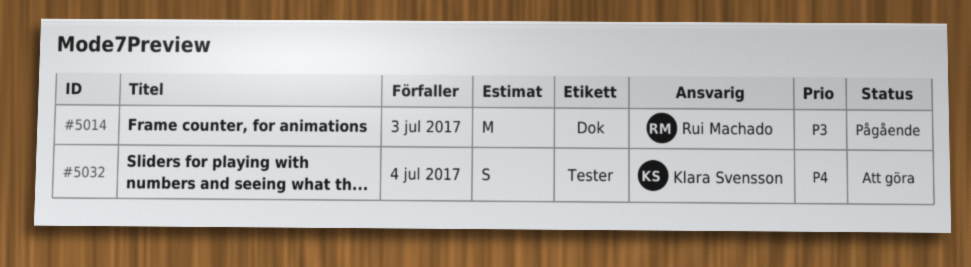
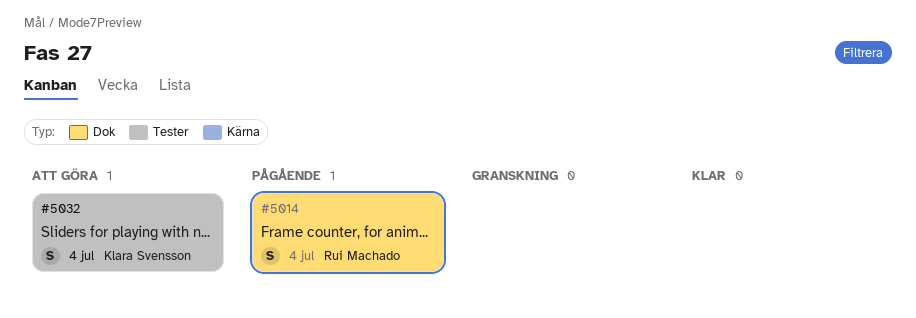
#5014, estimate: M -> S
#5014, due: Jul 3 -> Jul 4

